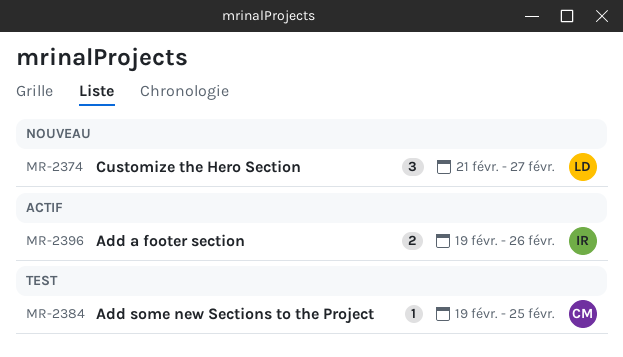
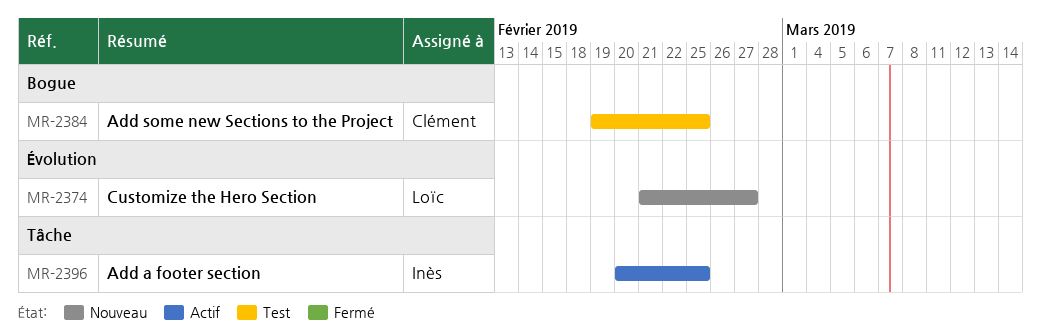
MR-2396, start: Feb 19 -> Feb 20
MR-2396, due: Feb 26 -> Feb 25

